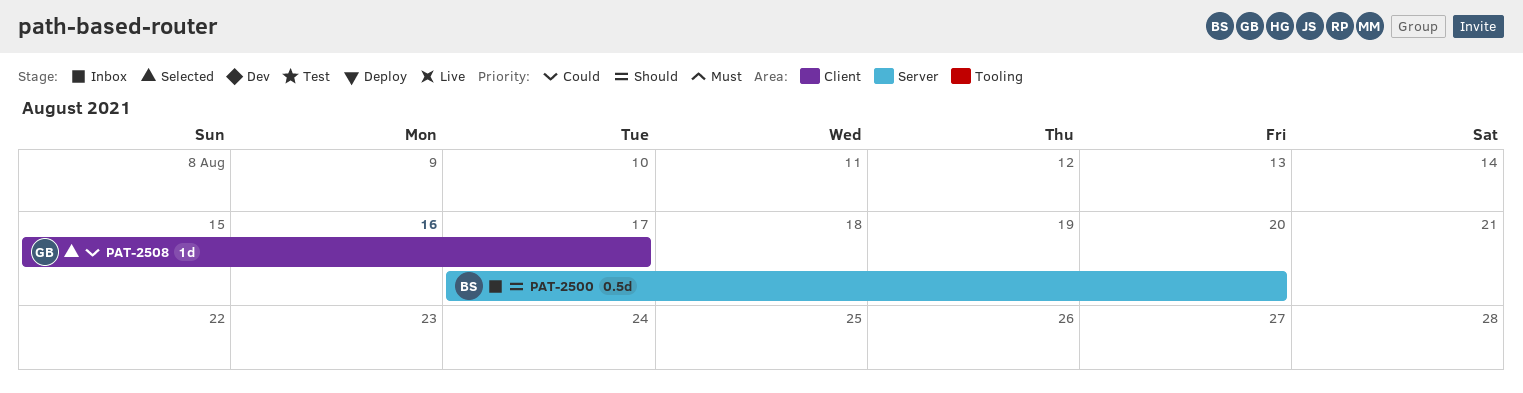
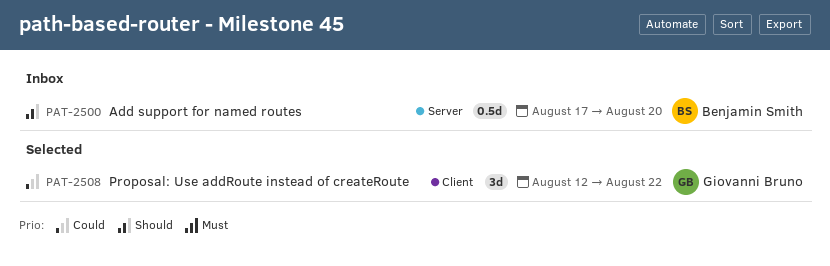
PAT-2508, estimate: 1d -> 3d
PAT-2508, start: Aug 15 -> Aug 12
PAT-2508, due: Aug 17 -> Aug 22

